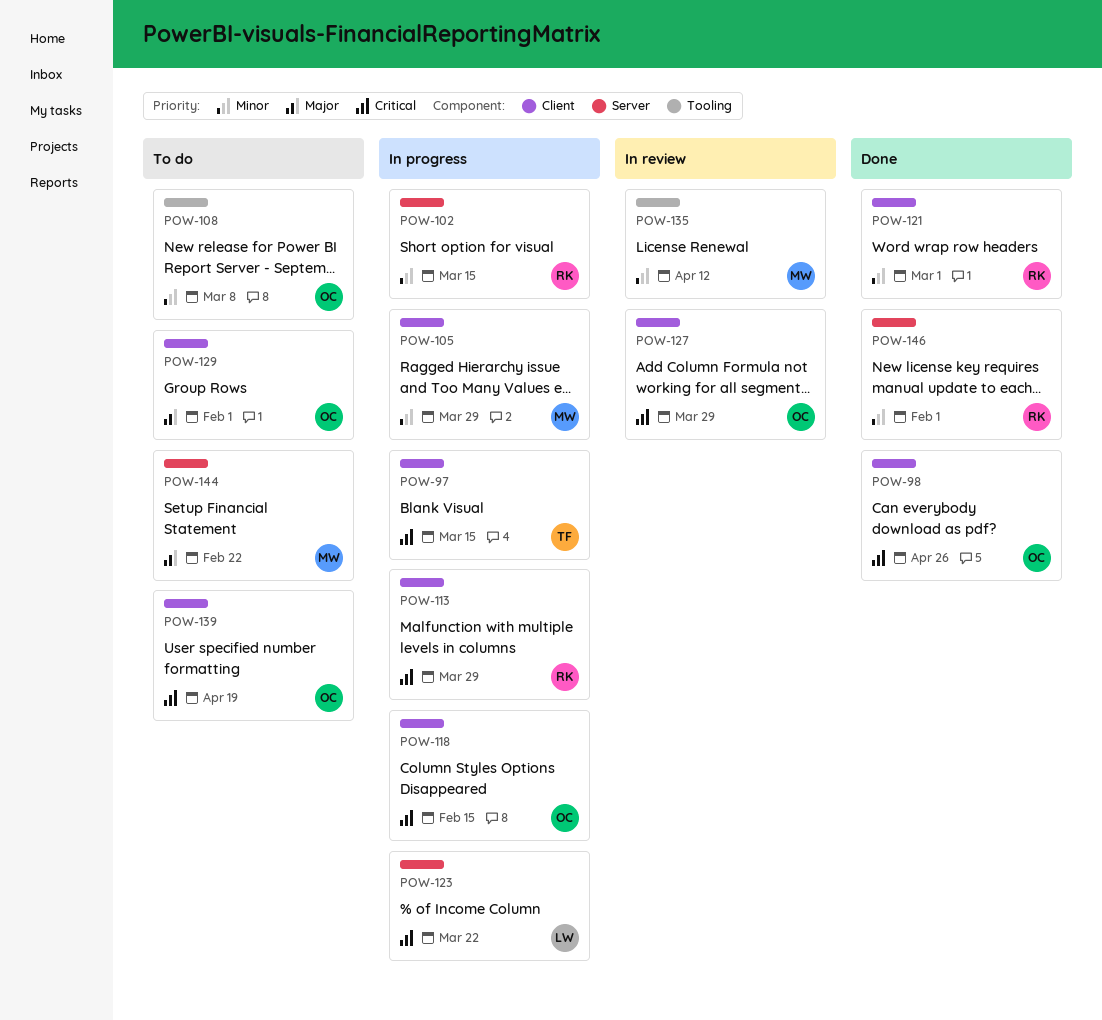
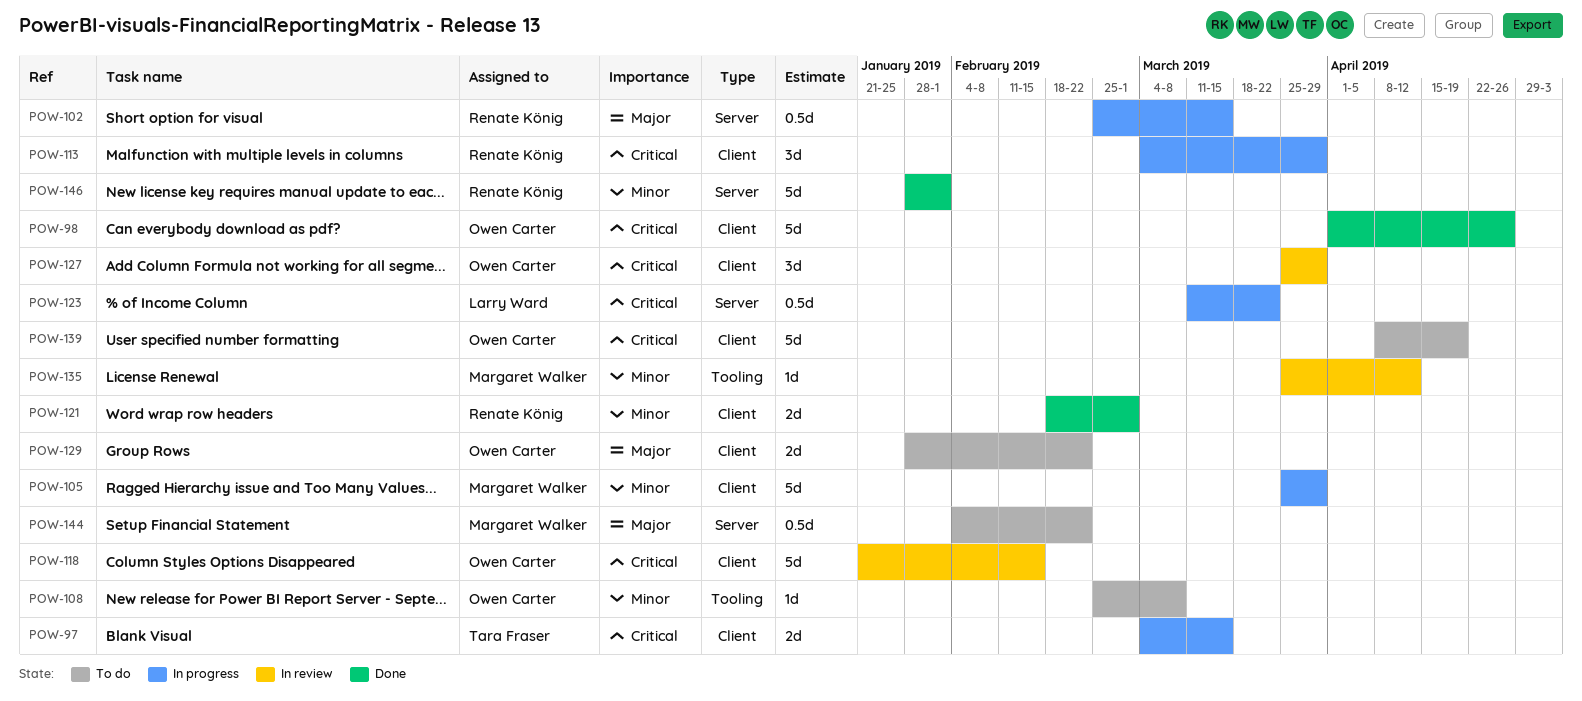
POW-102, priority: Minor -> Major
POW-118, status: In progress -> In review
POW-129, due: Feb 1 -> Feb 22

